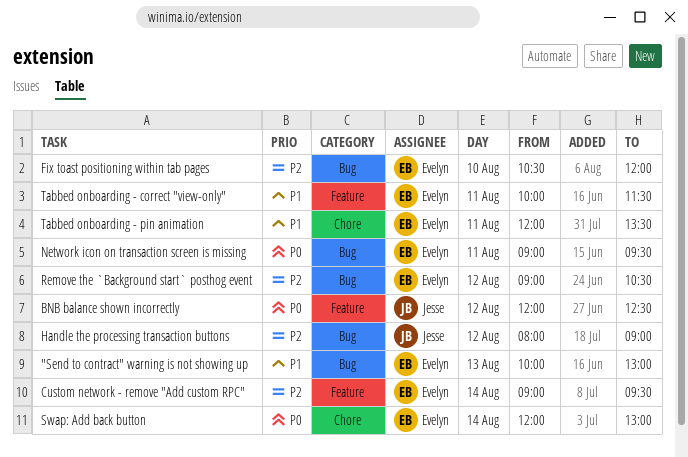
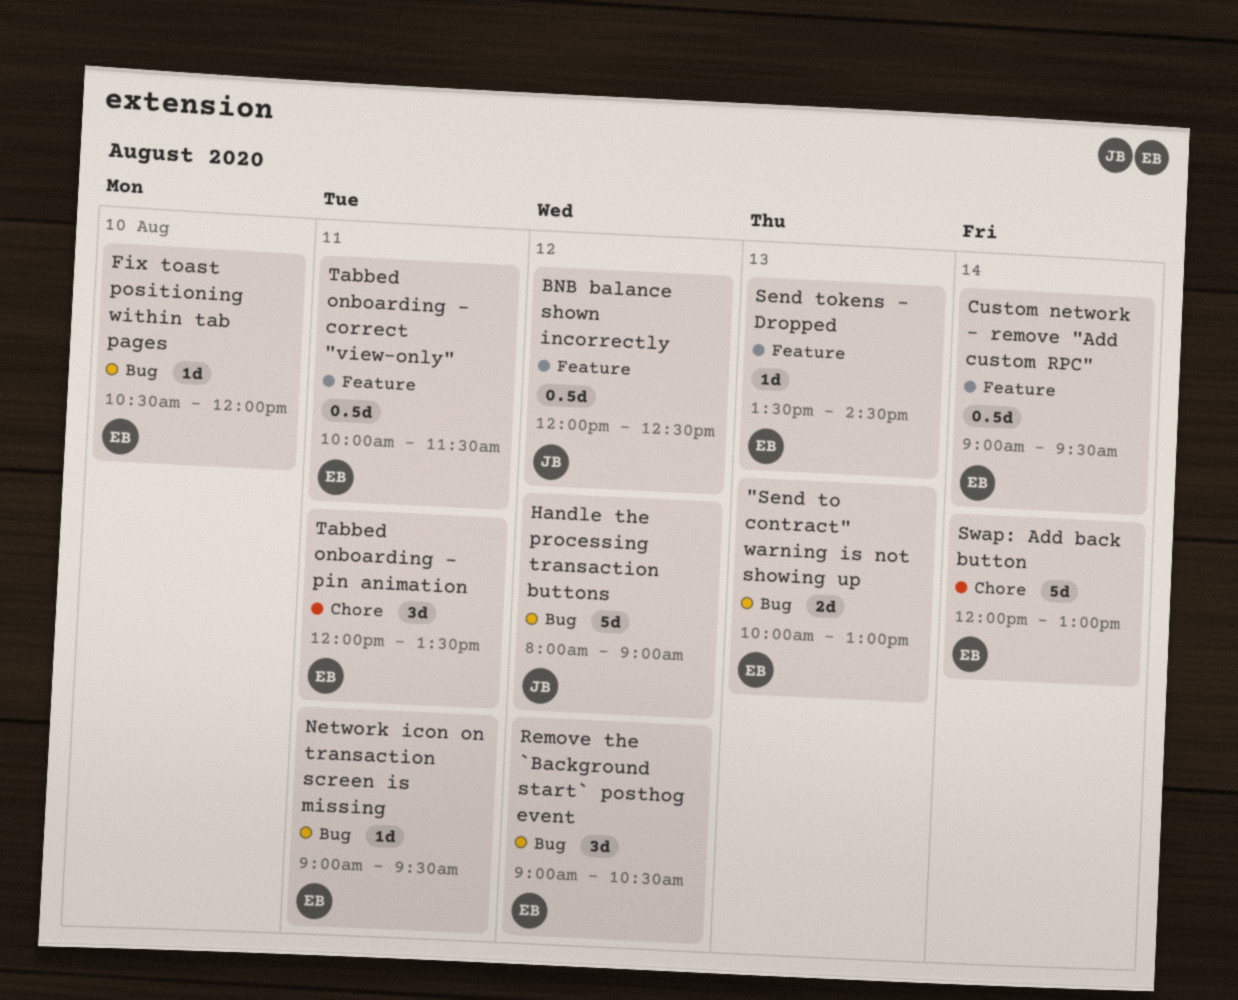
Send tokens - Dropped: none -> present

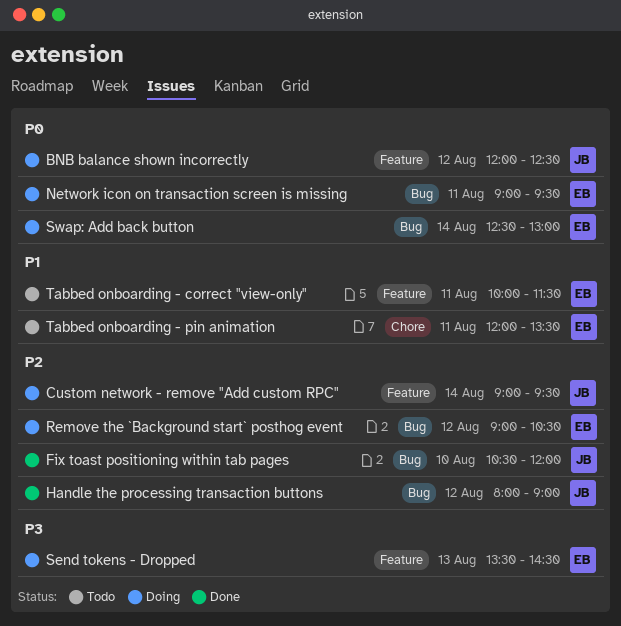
"Send to contract" warning is not showing up: present -> none
Custom network - remove "Add custom RPC", owner: EB -> JB
Fix toast positioning within tab pages, owner: EB -> JB
Swap: Add back button, label: Chore -> Bug
Swap: Add back button, begins: 12:00 -> 12:30

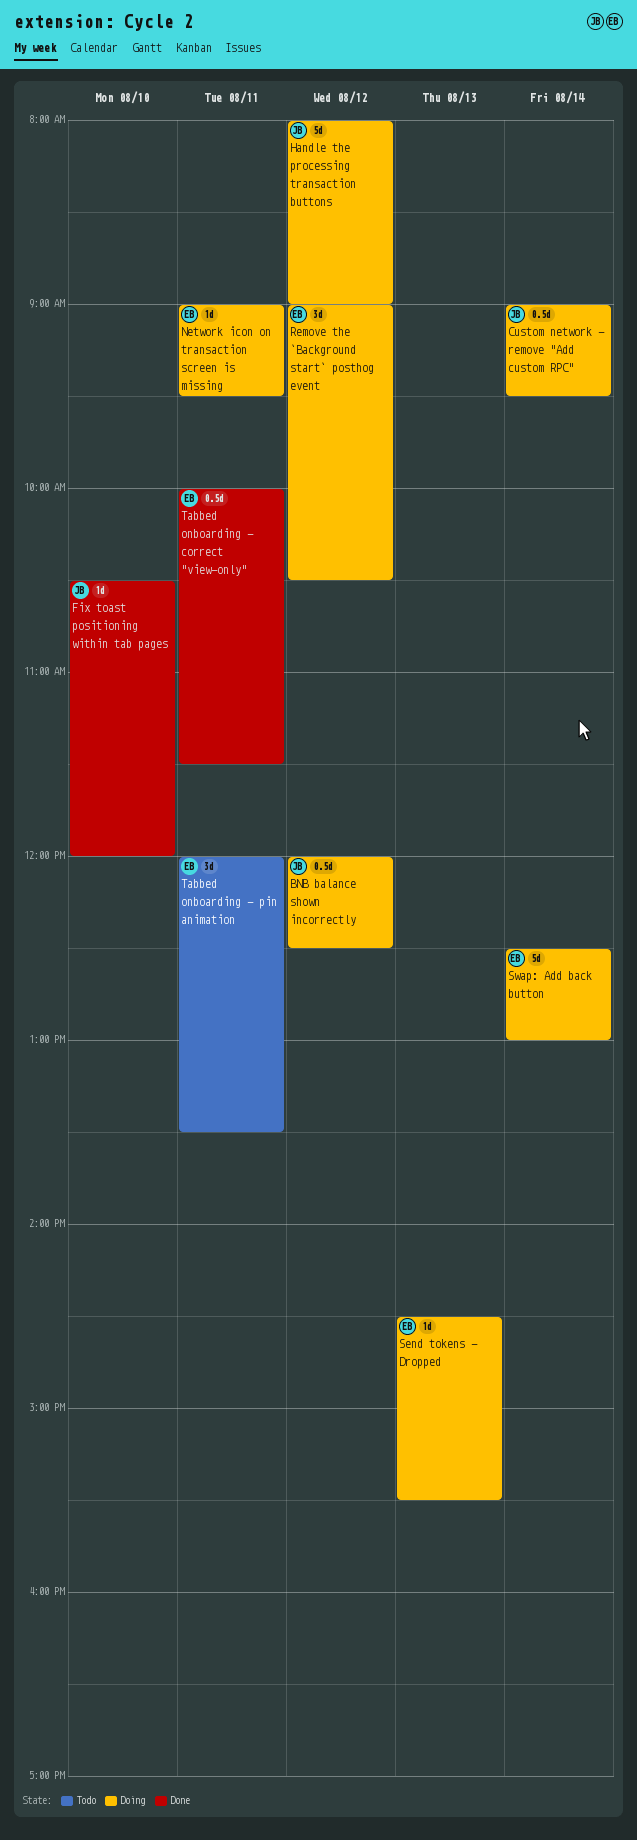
Handle the processing transaction buttons, status: Done -> Doing
Send tokens - Dropped, begins: 13:30 -> 14:30
Send tokens - Dropped, ends: 14:30 -> 15:30
Tabbed onboarding - correct "view-only", status: Todo -> Done

